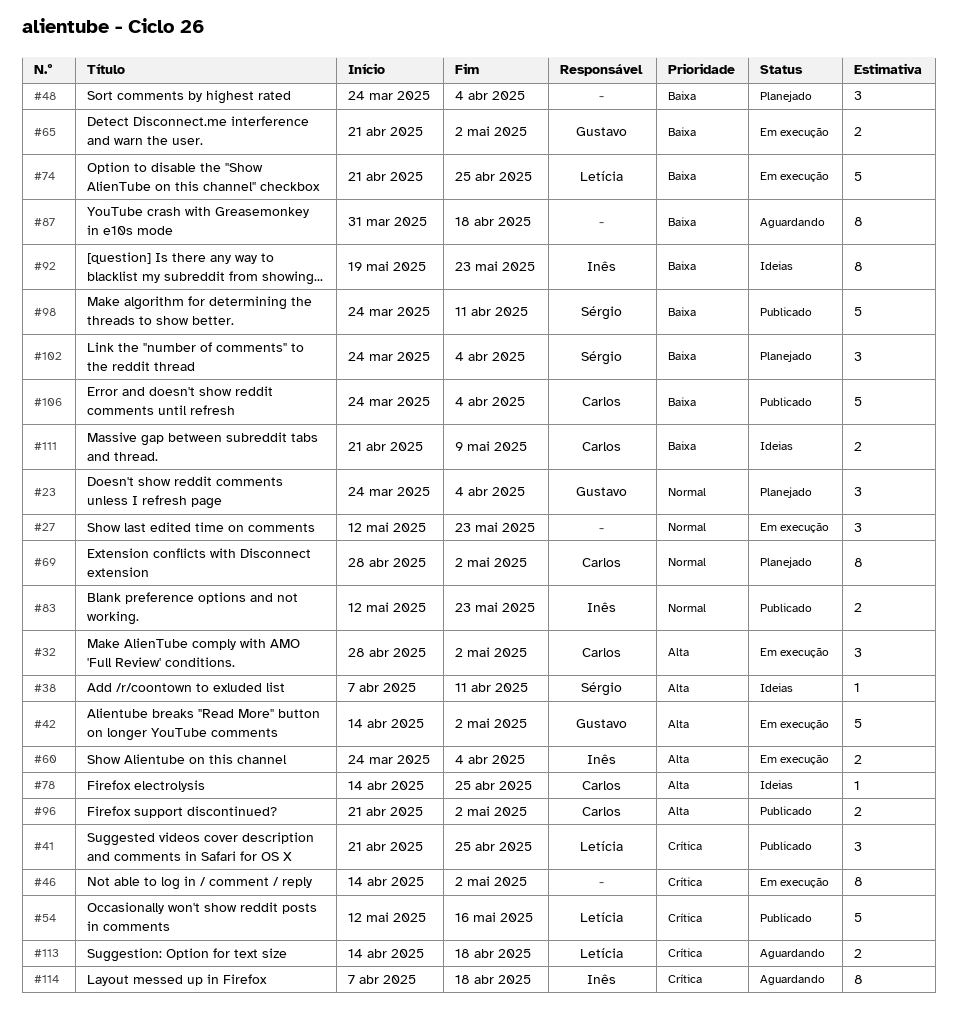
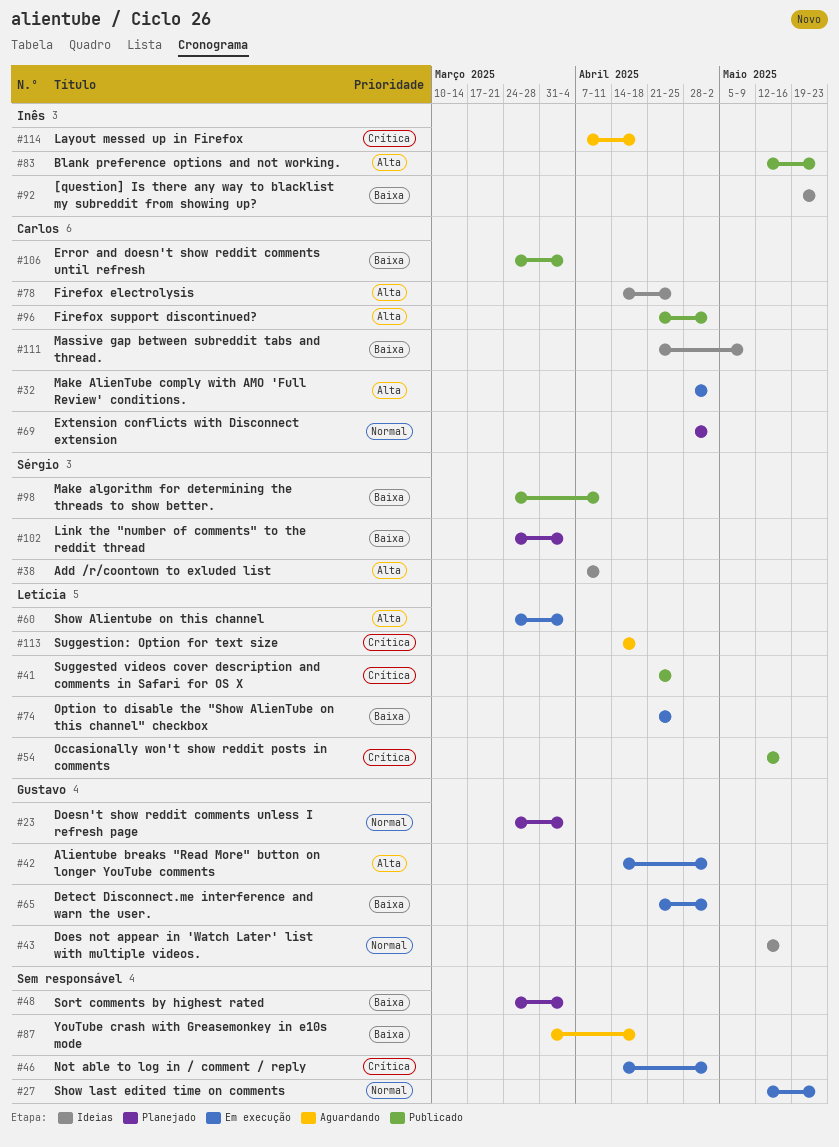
#43: none -> present
#60, owner: Inês -> Letícia
#83, priority: Normal -> Alta

